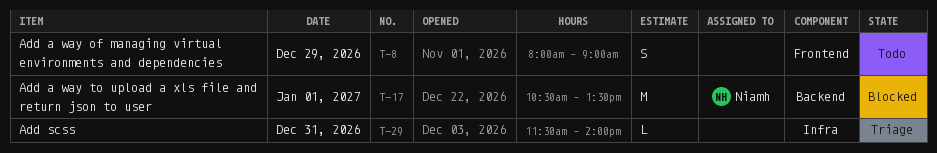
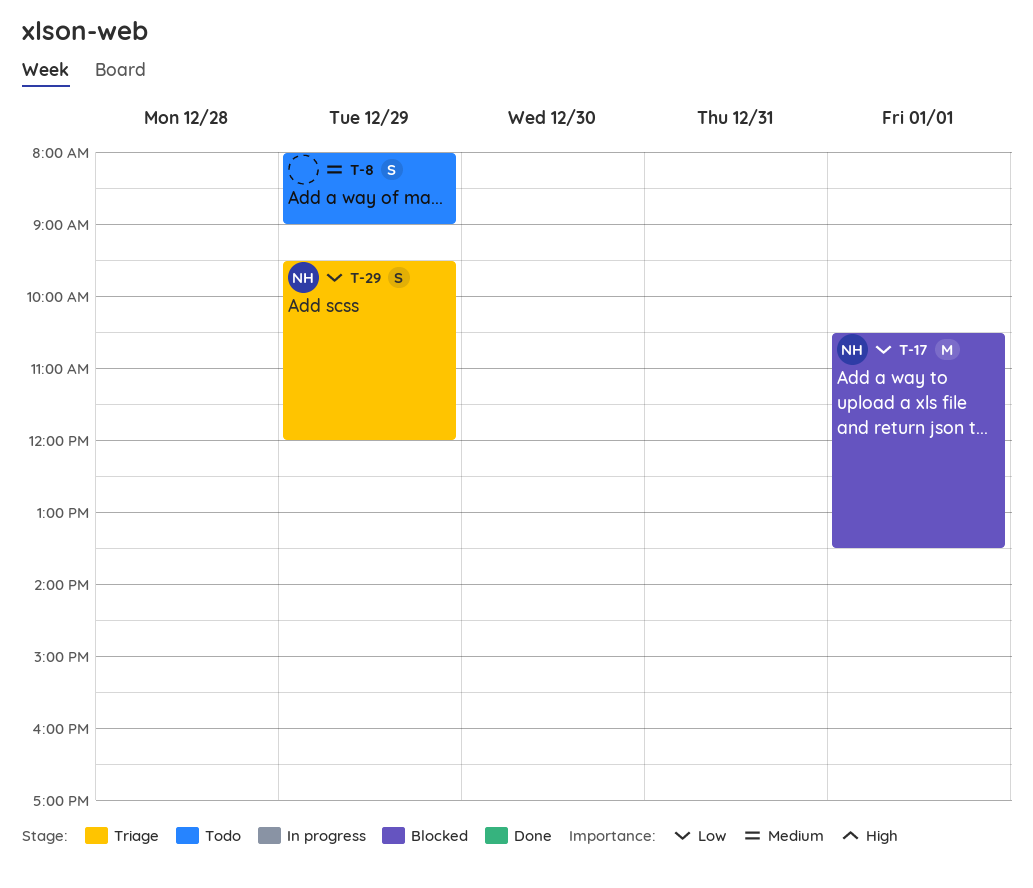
T-29, owner: none -> Niamh
T-29, estimate: L -> S
T-29, day: Dec 31 -> Dec 29
T-29, begins: 11:30 -> 09:30
T-29, ends: 14:00 -> 12:00

